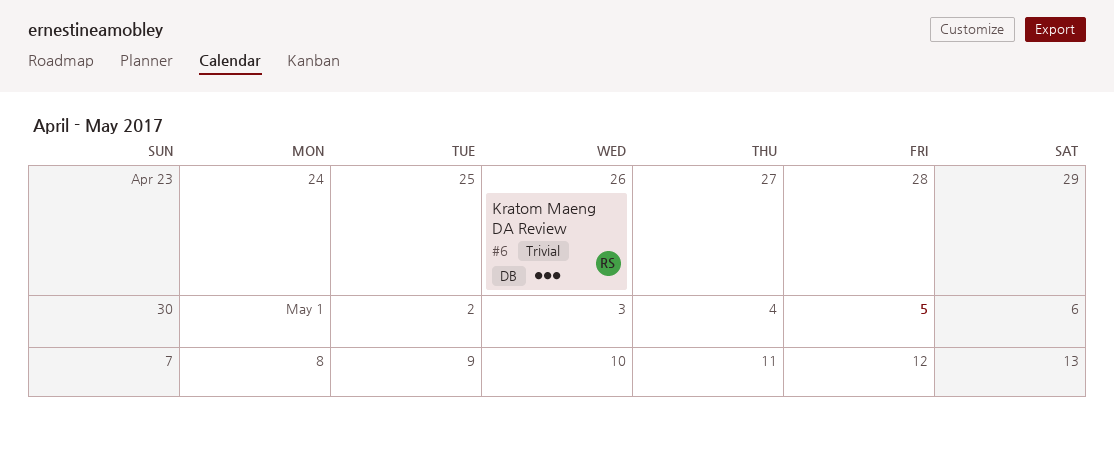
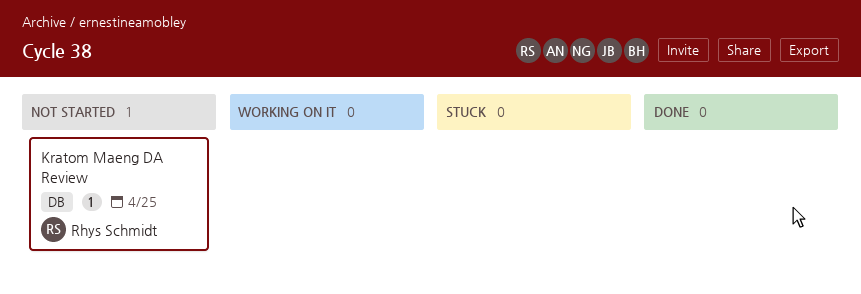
Kratom Maeng DA Review, estimate: 3 -> 1
Kratom Maeng DA Review, due: Apr 26 -> Apr 25

